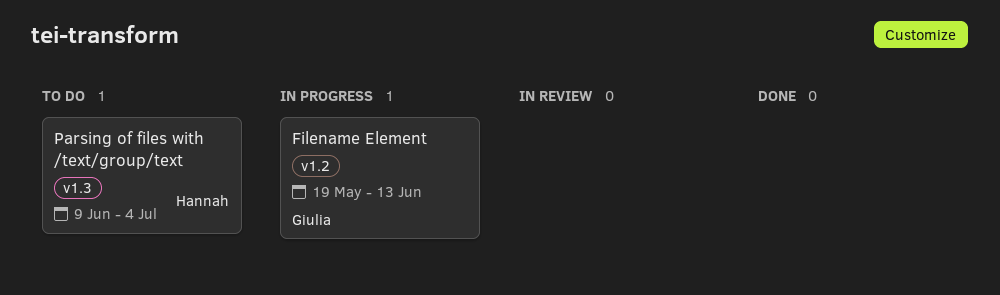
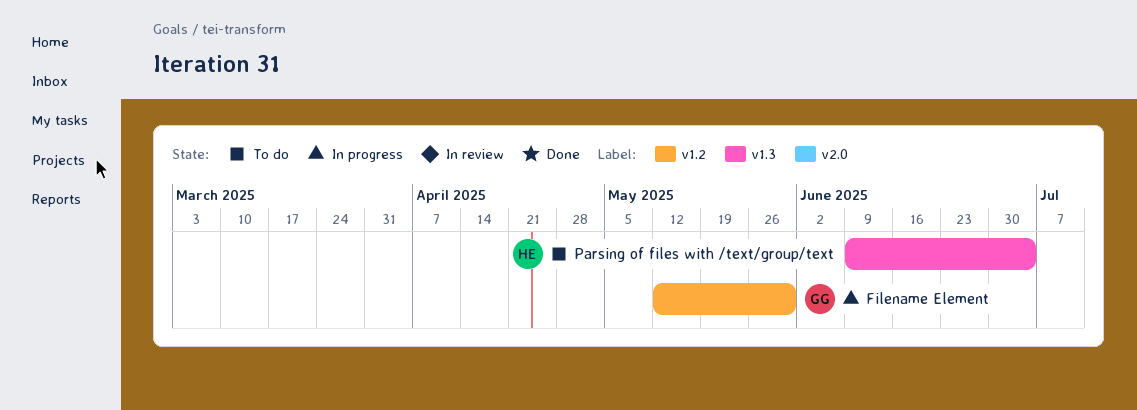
Filename Element, start: May 19 -> May 12
Filename Element, due: Jun 13 -> May 30

